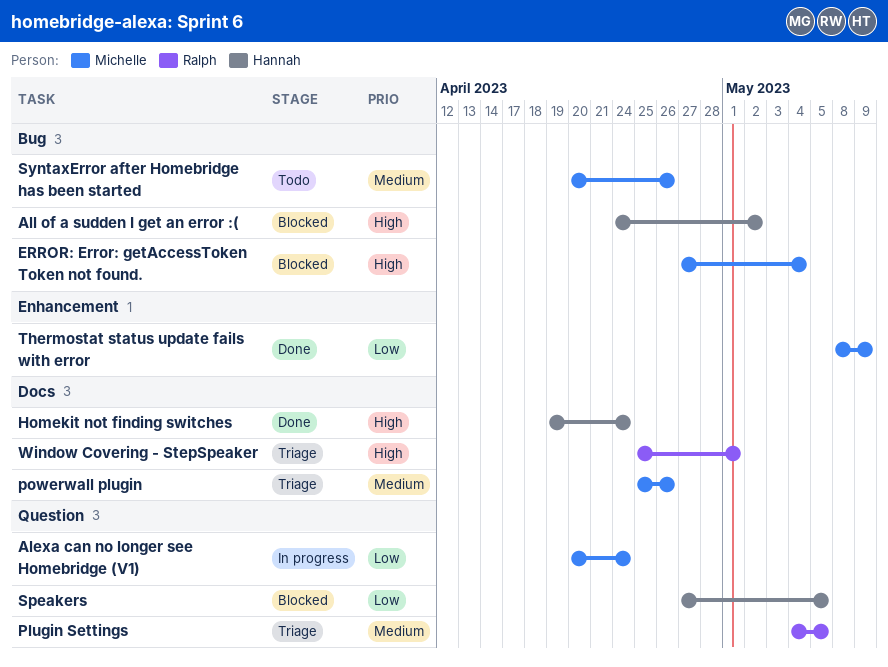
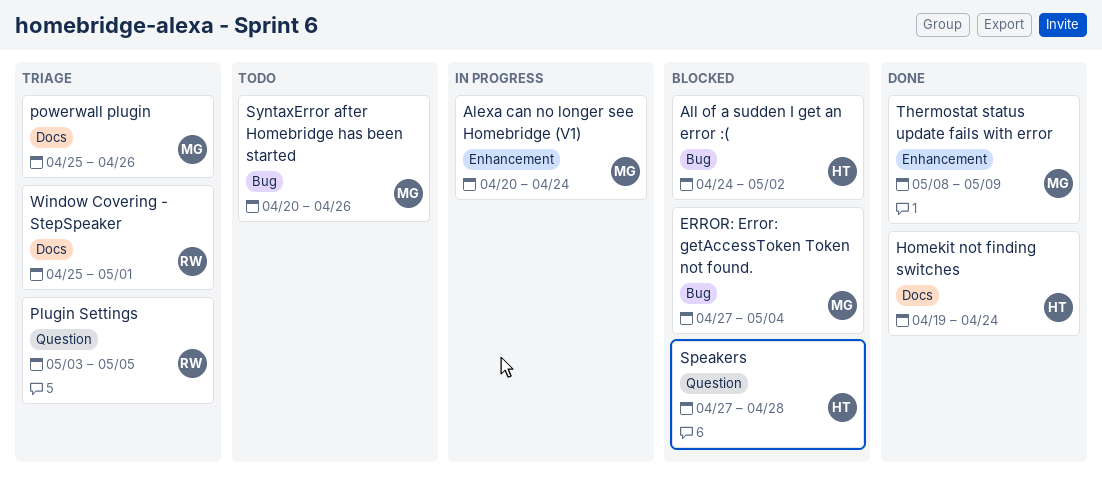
Alexa can no longer see Homebridge (V1), label: Question -> Enhancement
Plugin Settings, start: May 4 -> May 3
Speakers, due: May 5 -> Apr 28

